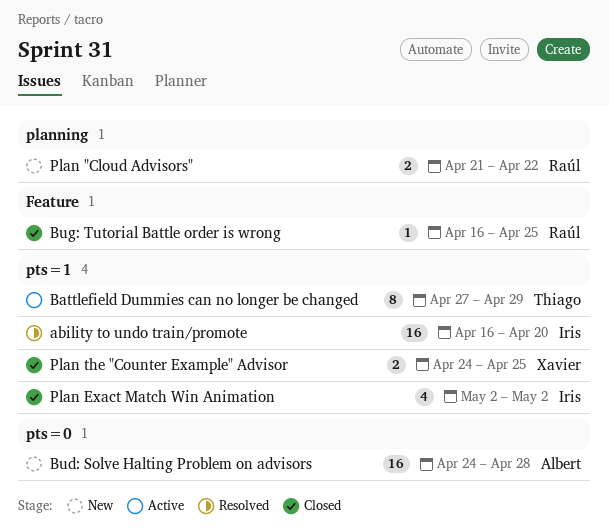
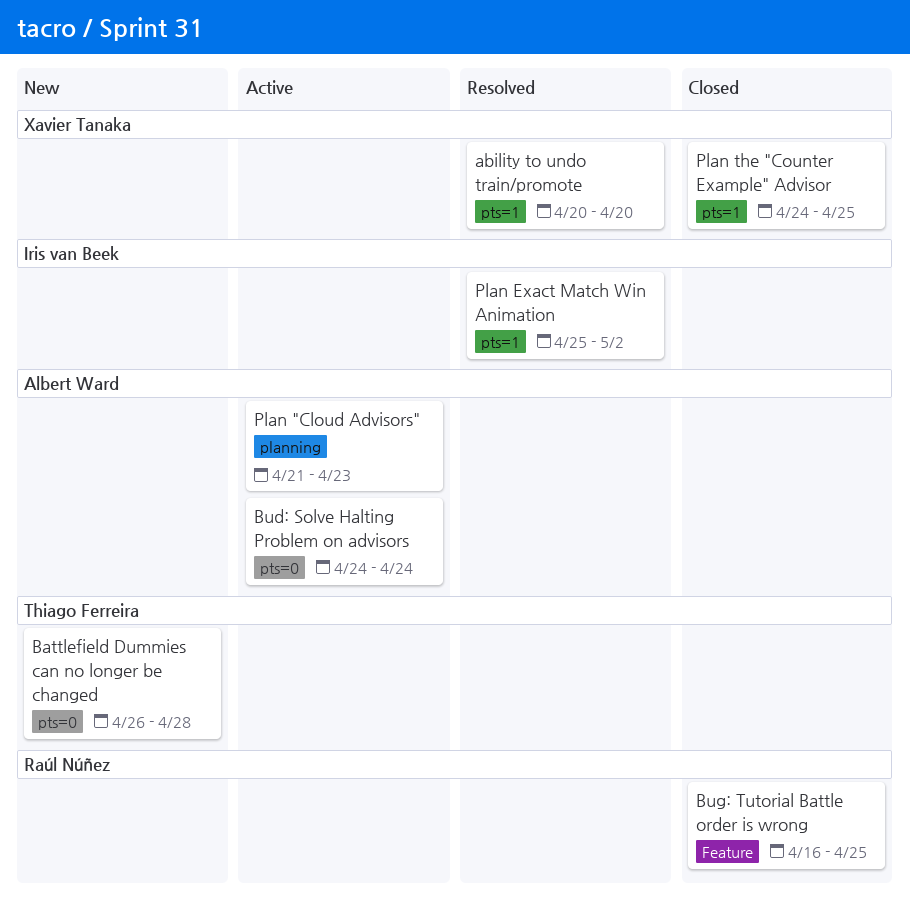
ability to undo train/promote, owner: Iris van Beek -> Xavier Tanaka
ability to undo train/promote, start: Apr 16 -> Apr 20
Battlefield Dummies can no longer be changed, status: Active -> New
Battlefield Dummies can no longer be changed, label: pts=1 -> pts=0
Battlefield Dummies can no longer be changed, start: Apr 27 -> Apr 26
Battlefield Dummies can no longer be changed, due: Apr 29 -> Apr 28
Bud: Solve Halting Problem on advisors, status: New -> Active
Bud: Solve Halting Problem on advisors, due: Apr 28 -> Apr 24
Plan "Cloud Advisors", status: New -> Active
Plan "Cloud Advisors", owner: Raúl Núñez -> Albert Ward
Plan "Cloud Advisors", due: Apr 22 -> Apr 23
Plan Exact Match Win Animation, status: Closed -> Resolved
Plan Exact Match Win Animation, start: May 2 -> Apr 25

